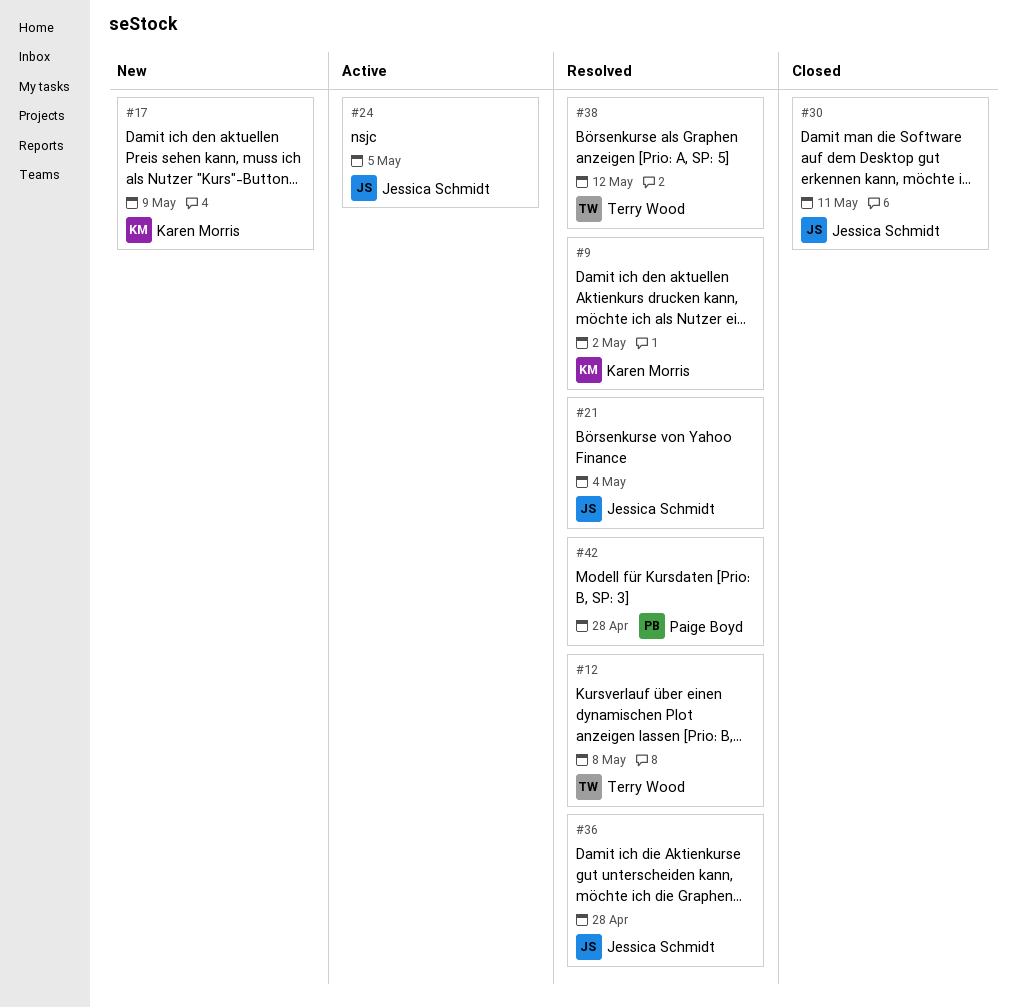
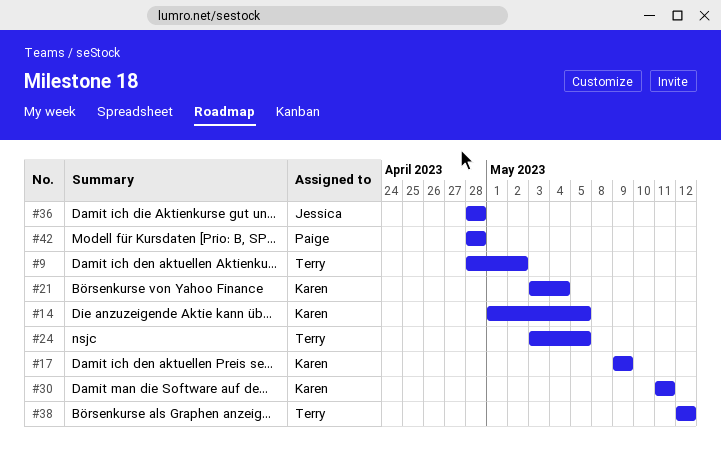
#9, owner: Karen Morris -> Terry Wood
#12: present -> none
#14: none -> present
#21, owner: Jessica Schmidt -> Karen Morris
#24, owner: Jessica Schmidt -> Terry Wood
#30, owner: Jessica Schmidt -> Karen Morris

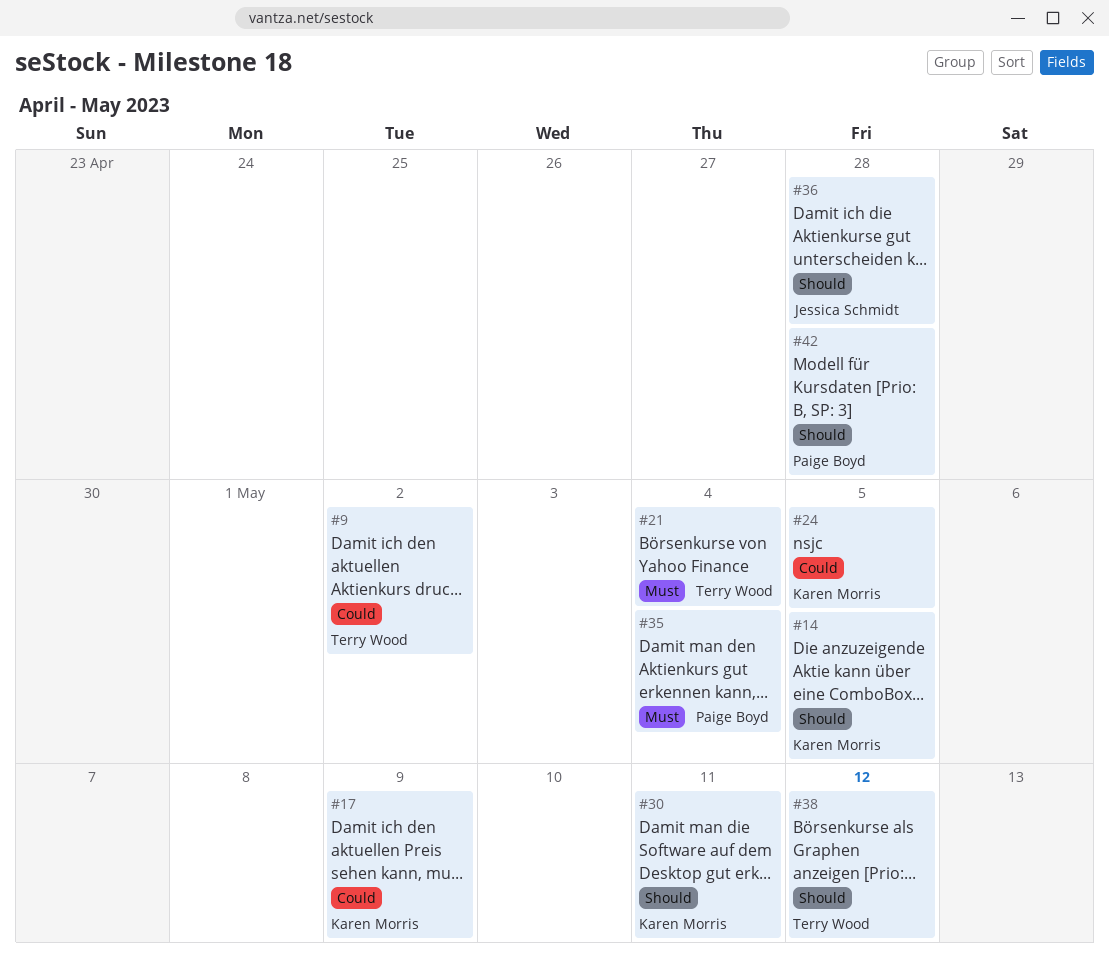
#21, owner: Karen Morris -> Terry Wood
#24, owner: Terry Wood -> Karen Morris
#35: none -> present

